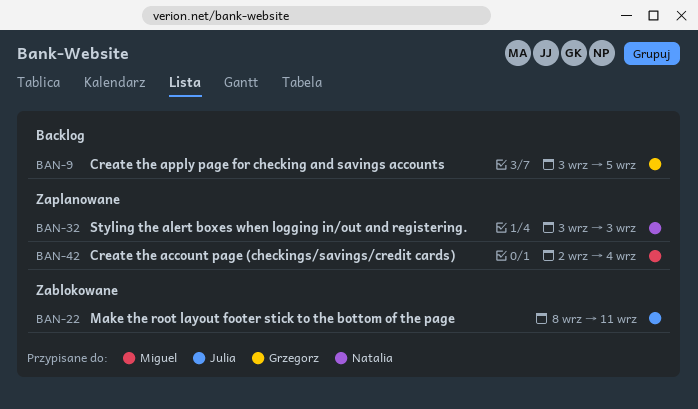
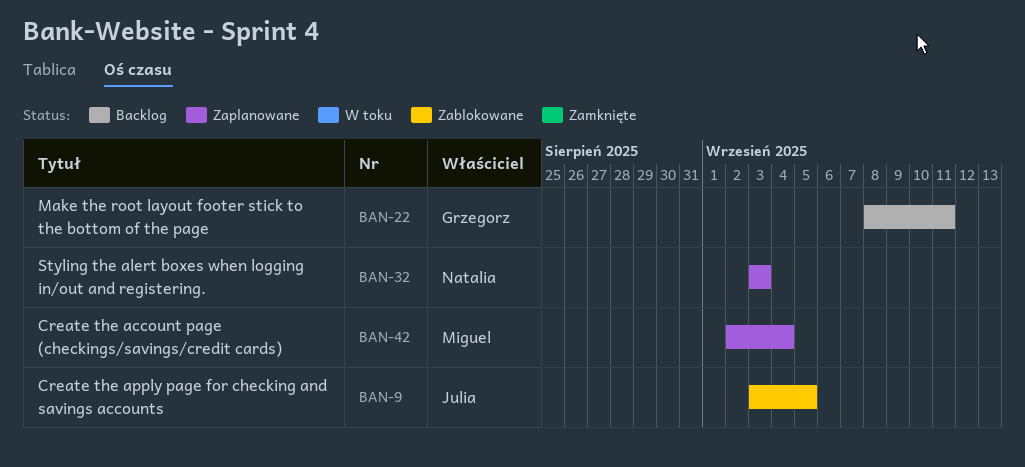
BAN-9, status: Backlog -> Zablokowane
BAN-9, owner: Grzegorz -> Julia
BAN-22, status: Zablokowane -> Backlog
BAN-22, owner: Julia -> Grzegorz

